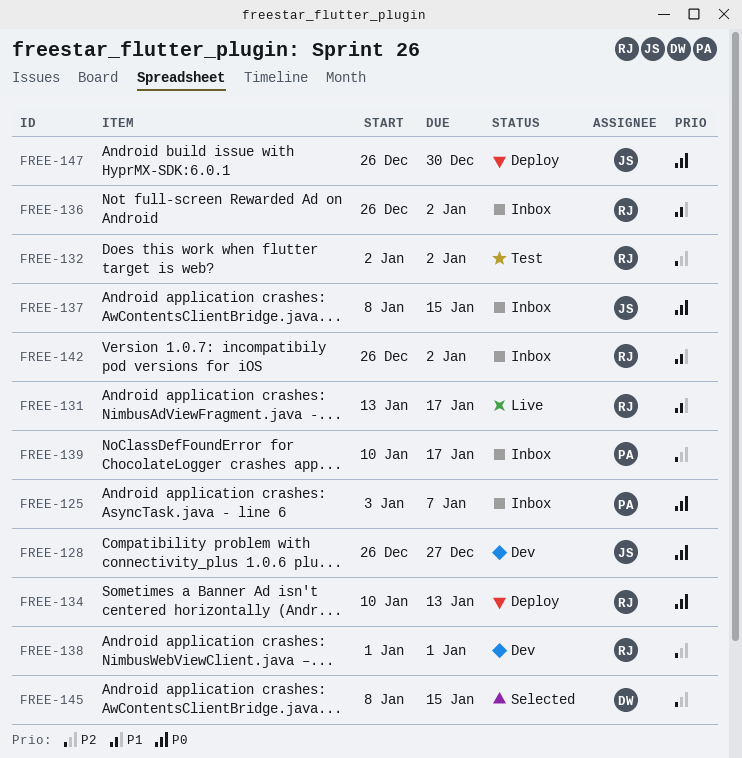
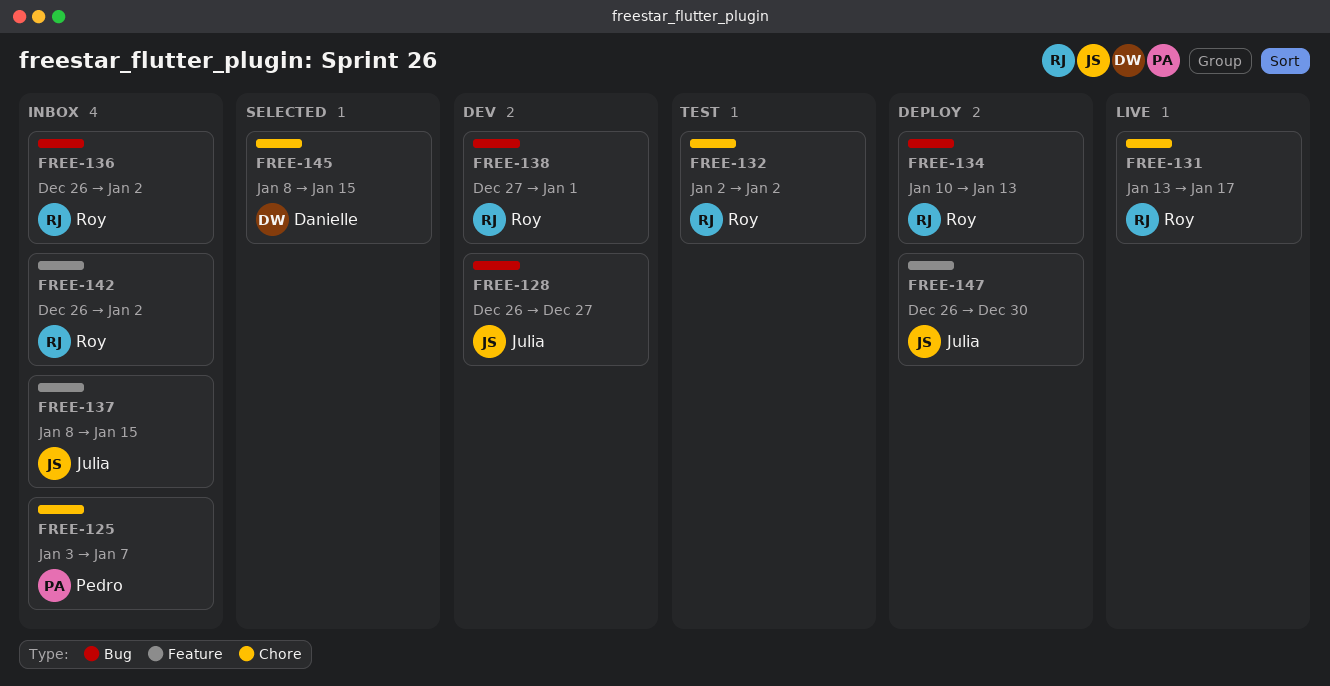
FREE-138, start: Jan 1 -> Dec 27
FREE-139: present -> none

